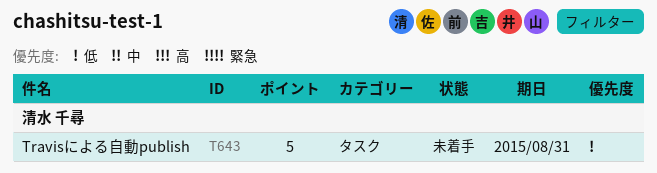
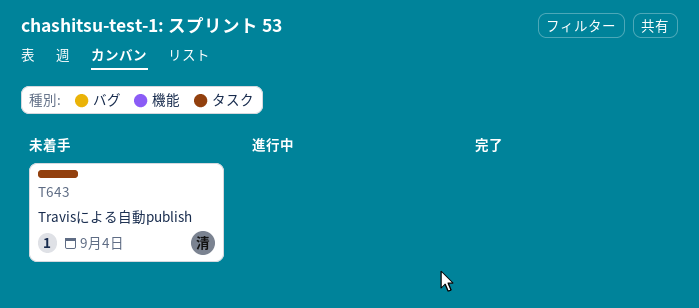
T643, estimate: 5 -> 1
T643, due: Aug 31 -> Sep 4

